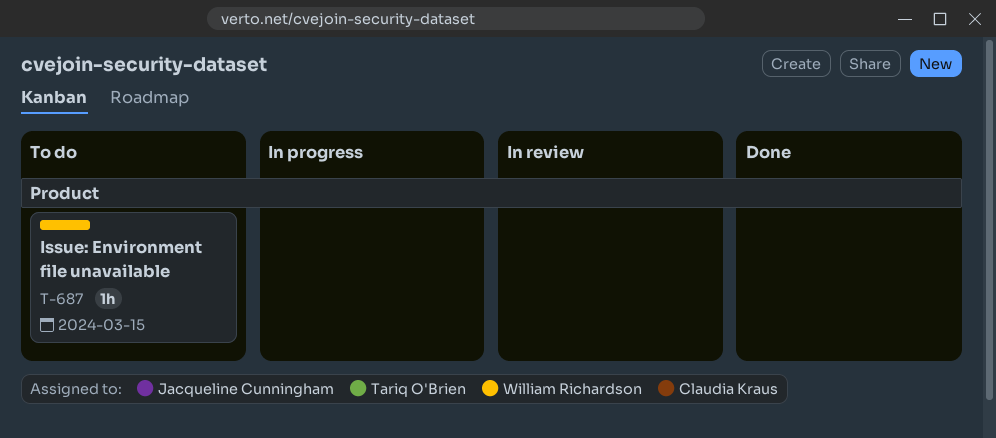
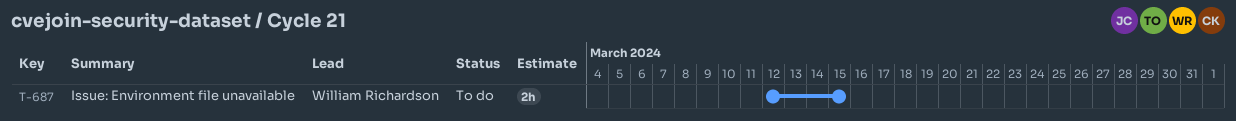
T-687, estimate: 1h -> 2h

